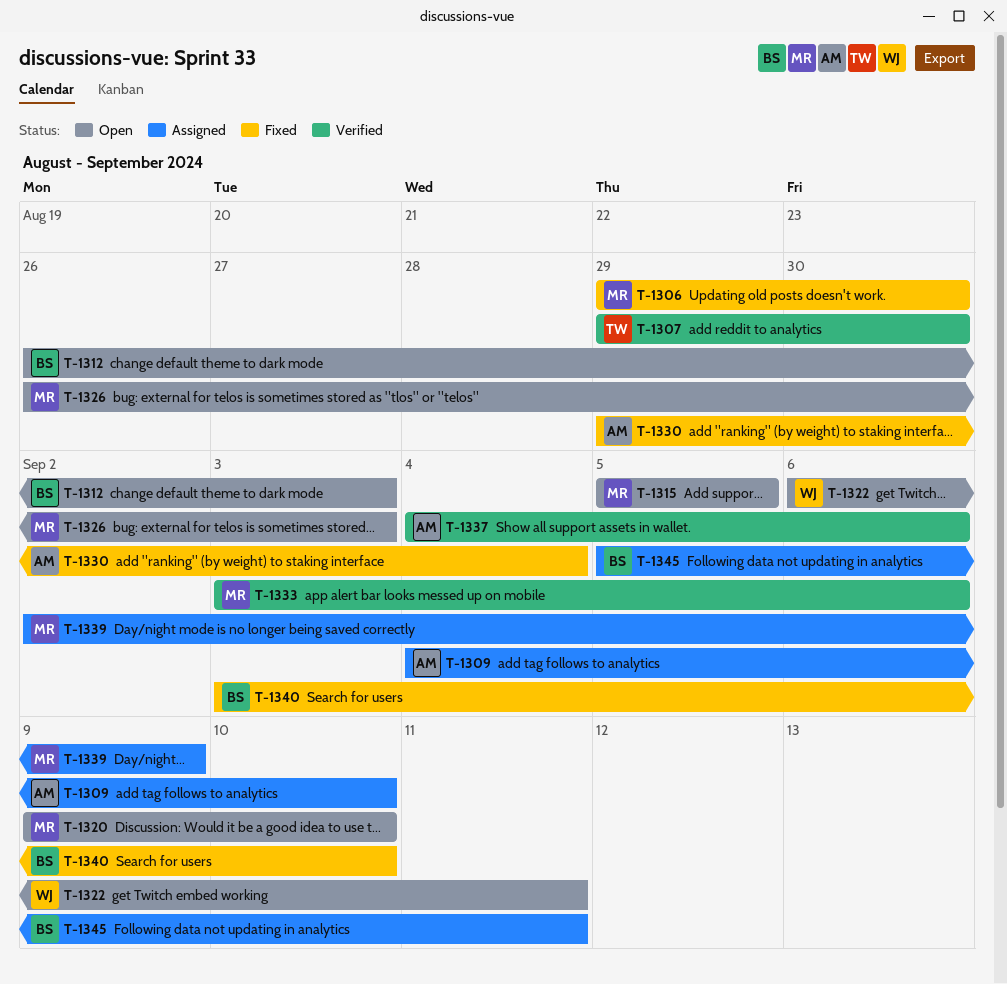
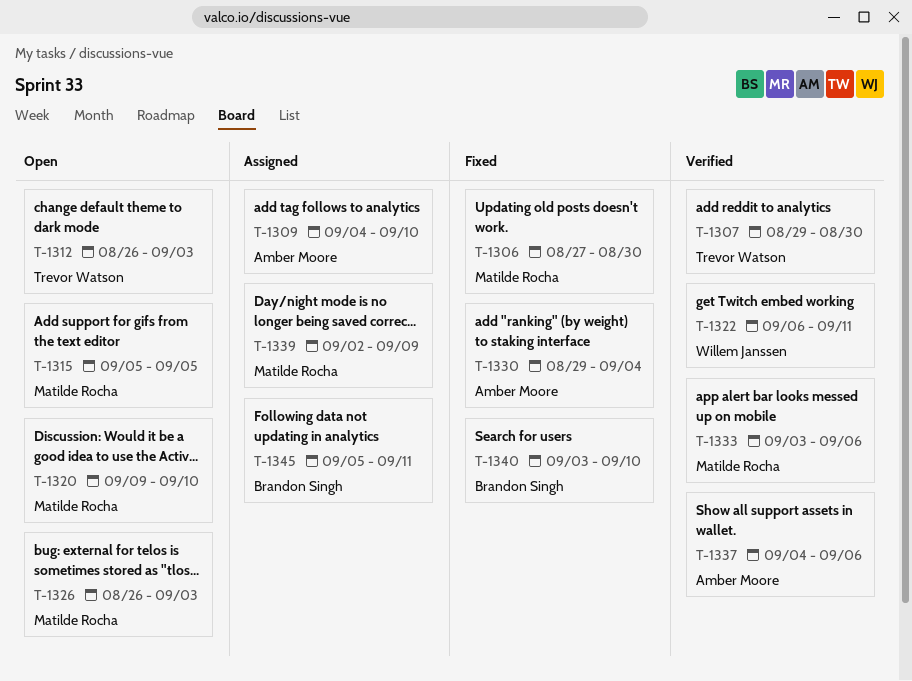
T-1306, start: Aug 29 -> Aug 27
T-1312, owner: Brandon Singh -> Trevor Watson
T-1322, status: Open -> Verified

